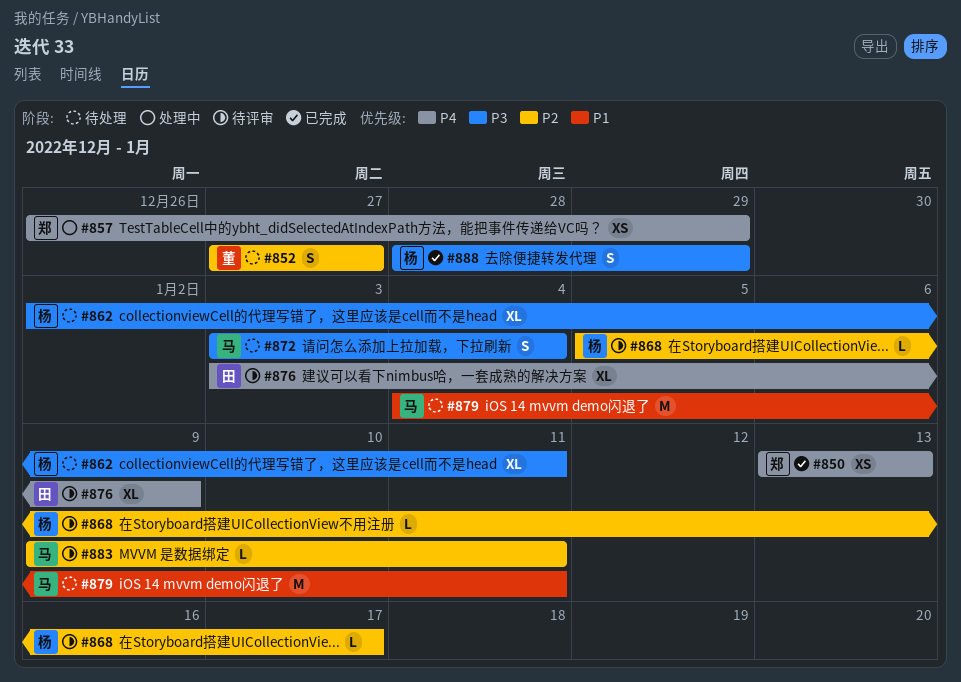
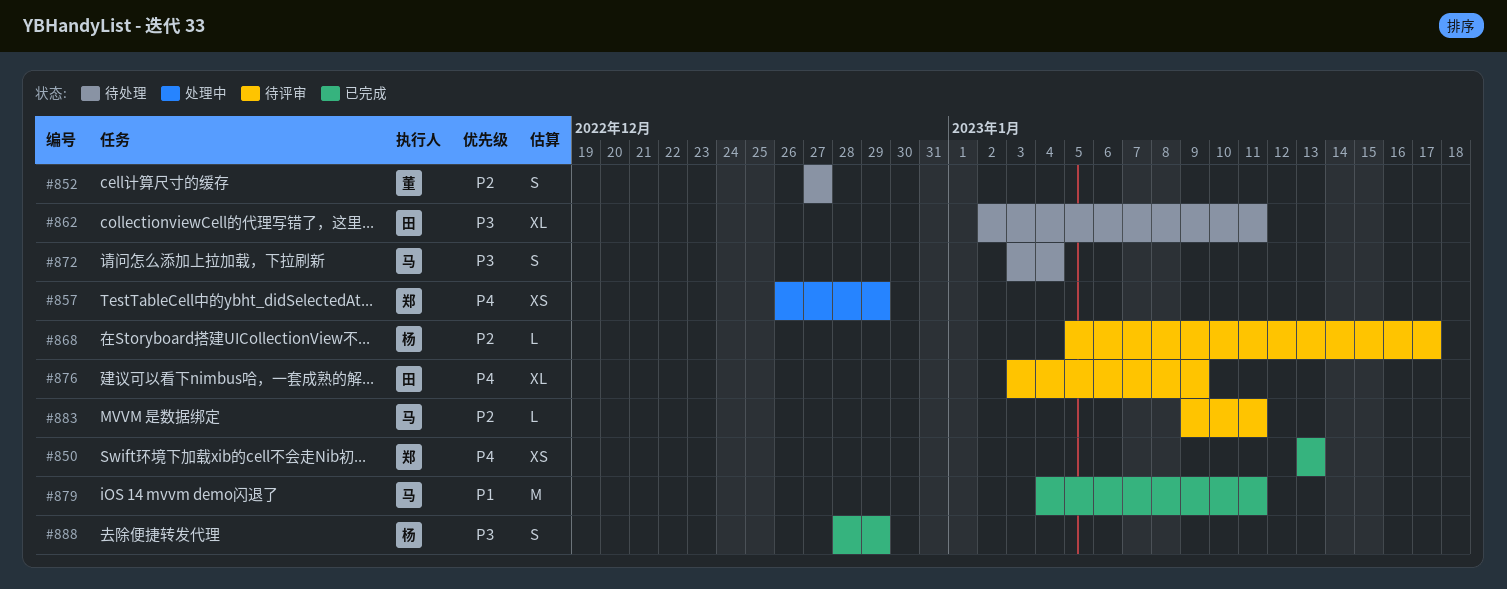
#862, owner: 杨 -> 田
#879, status: 待处理 -> 已完成

